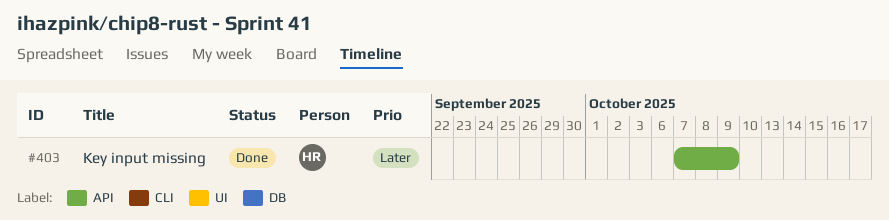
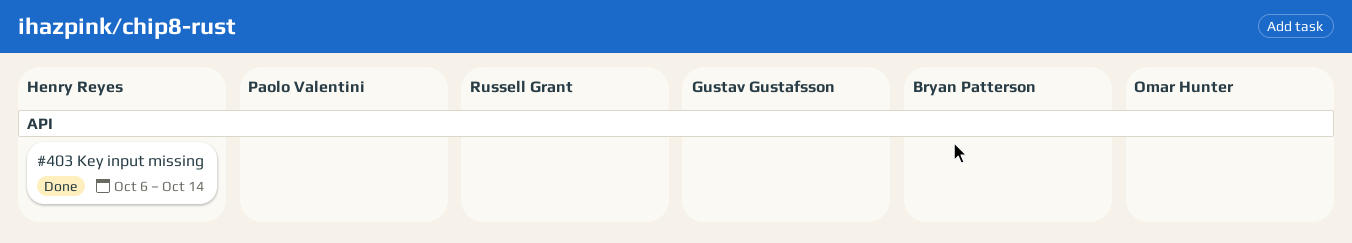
#403, start: Oct 7 -> Oct 6
#403, due: Oct 9 -> Oct 14

